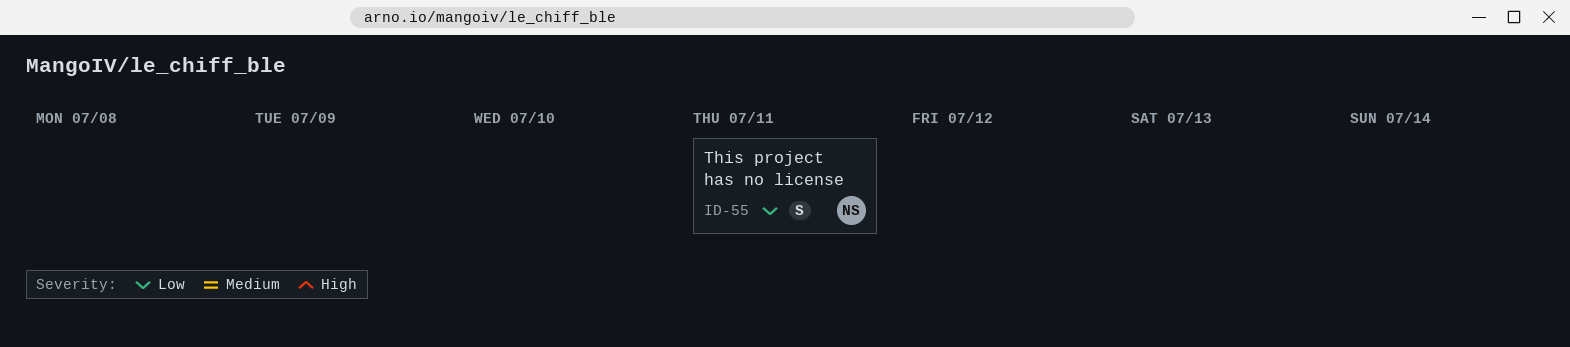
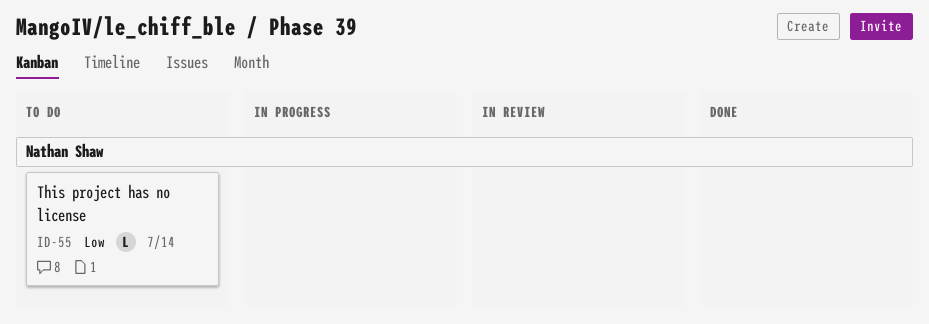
ID-55, estimate: S -> L
ID-55, due: Jul 11 -> Jul 14

